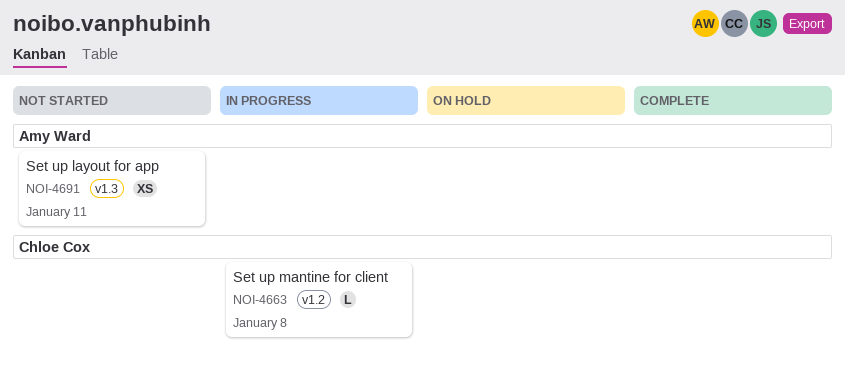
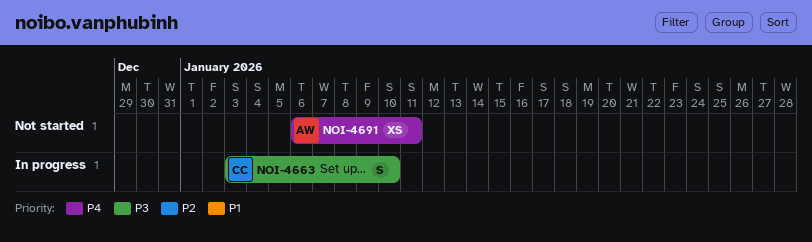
NOI-4663, estimate: L -> S
NOI-4663, due: Jan 8 -> Jan 10

